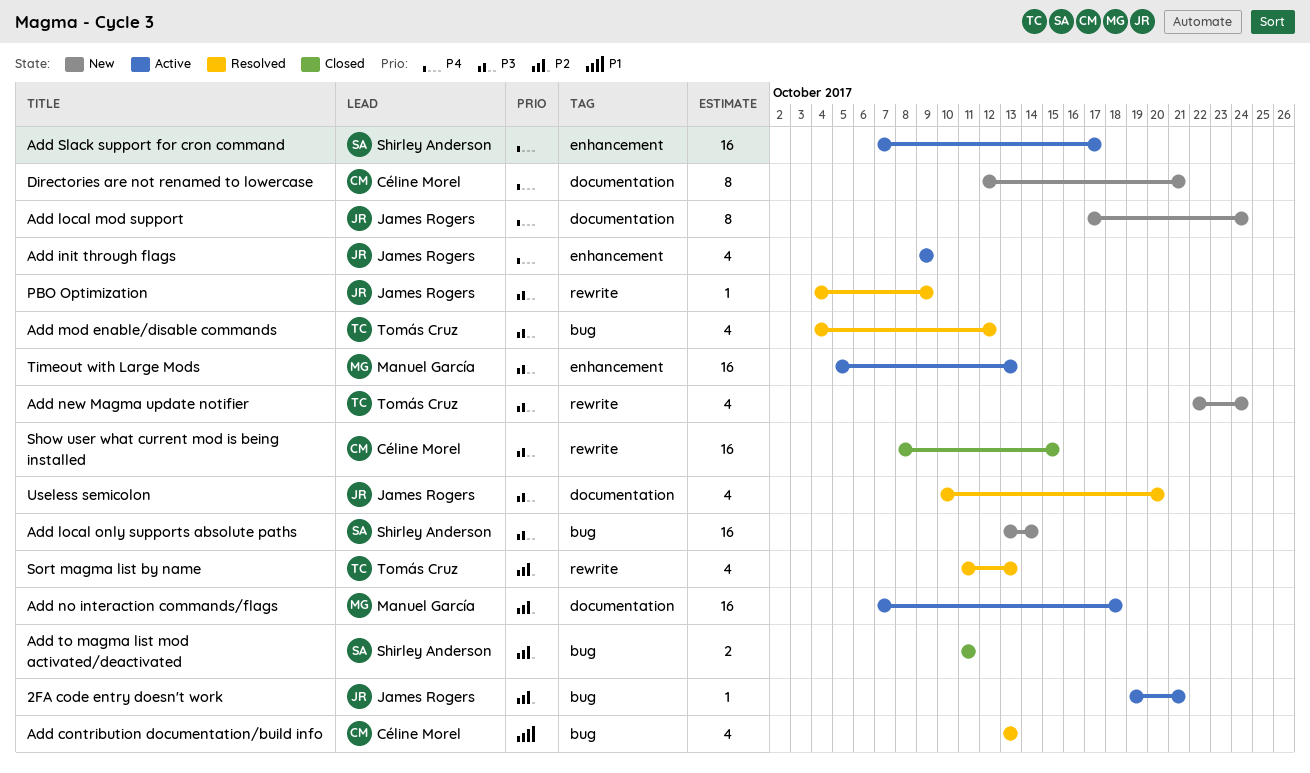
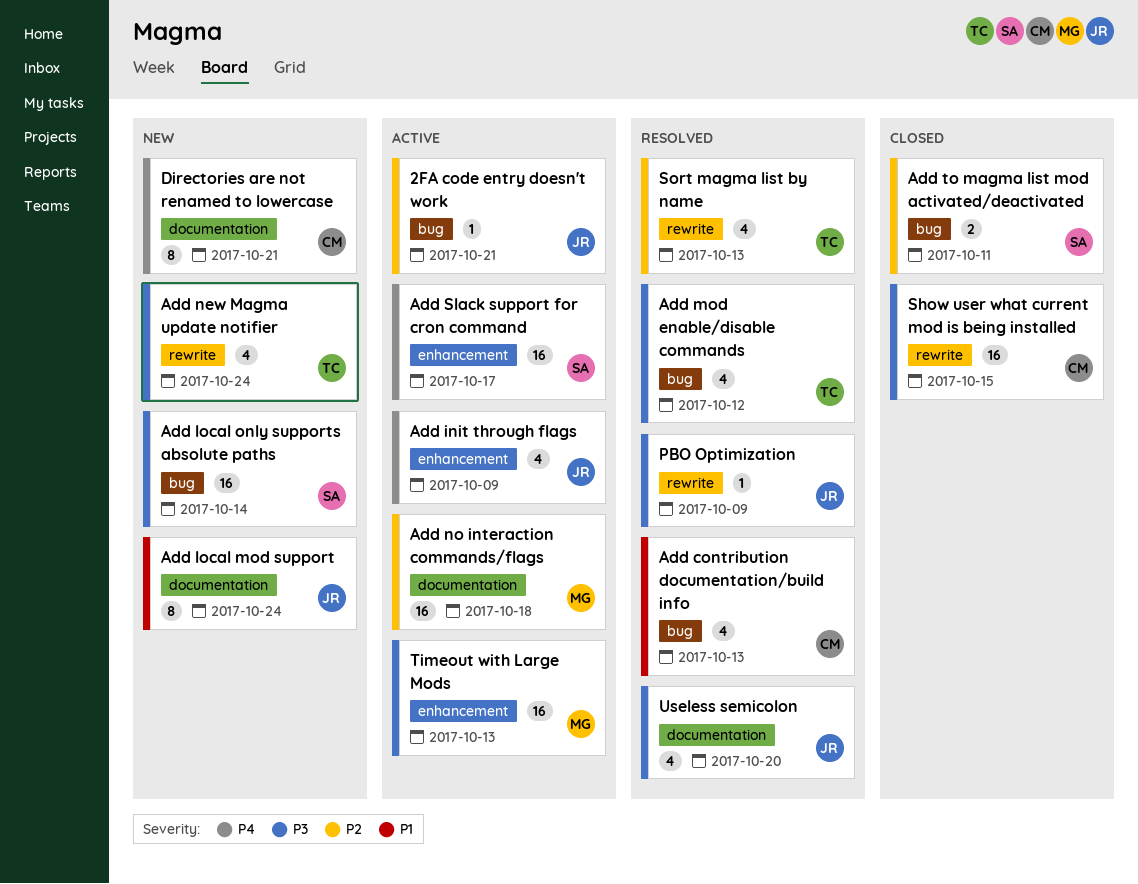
Add local mod support, priority: P4 -> P1

